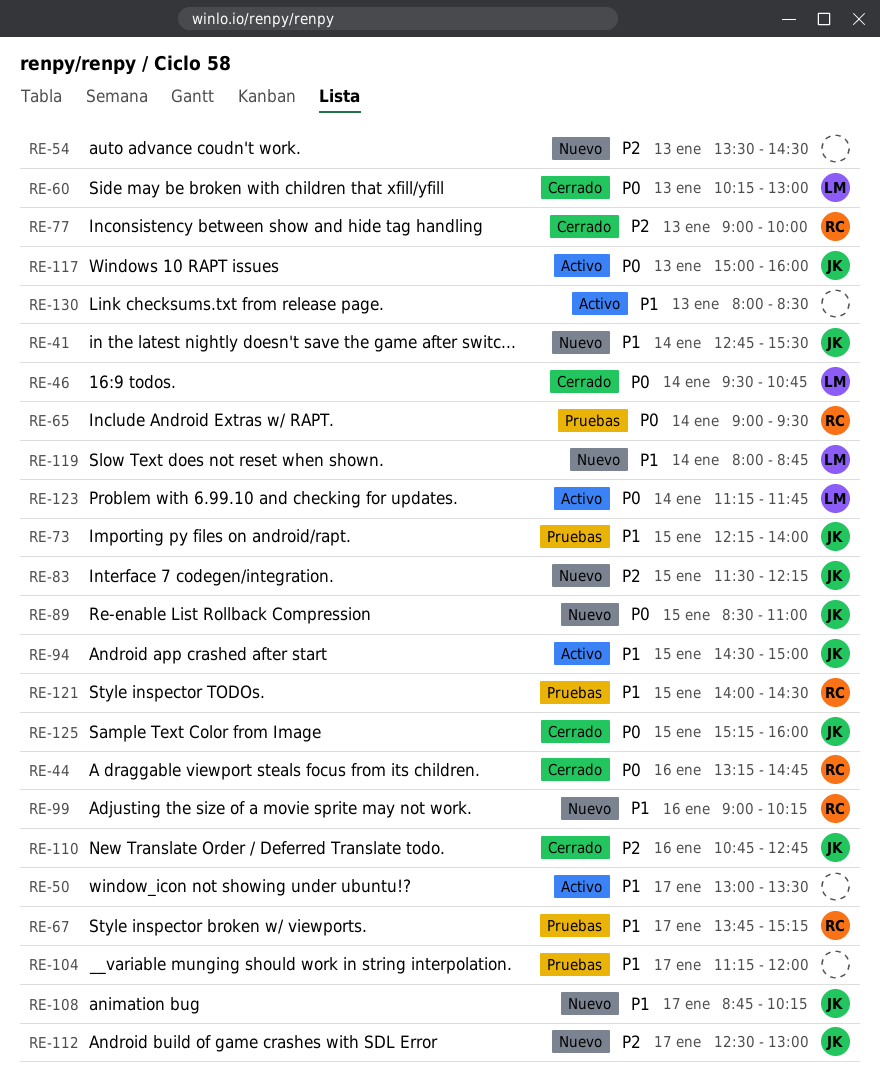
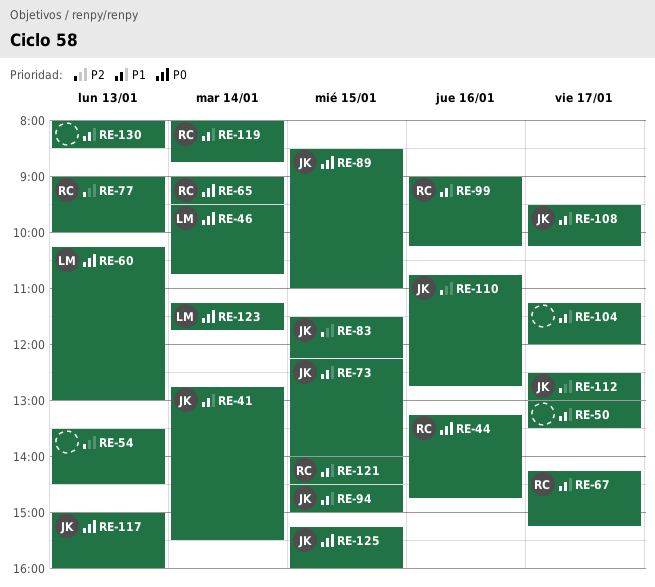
RE-67, begins: 13:45 -> 14:15
RE-108, begins: 08:45 -> 09:30
RE-119, owner: LM -> RC

